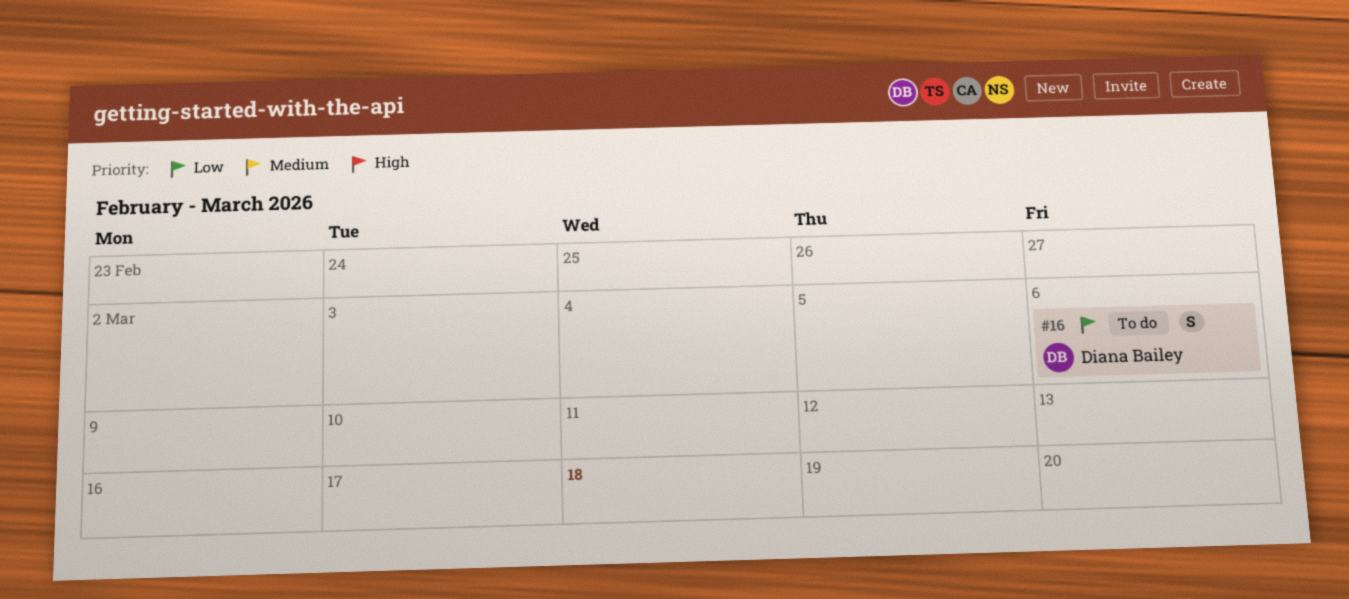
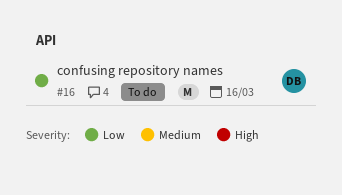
#16, estimate: S -> M
#16, due: Mar 6 -> Mar 16

